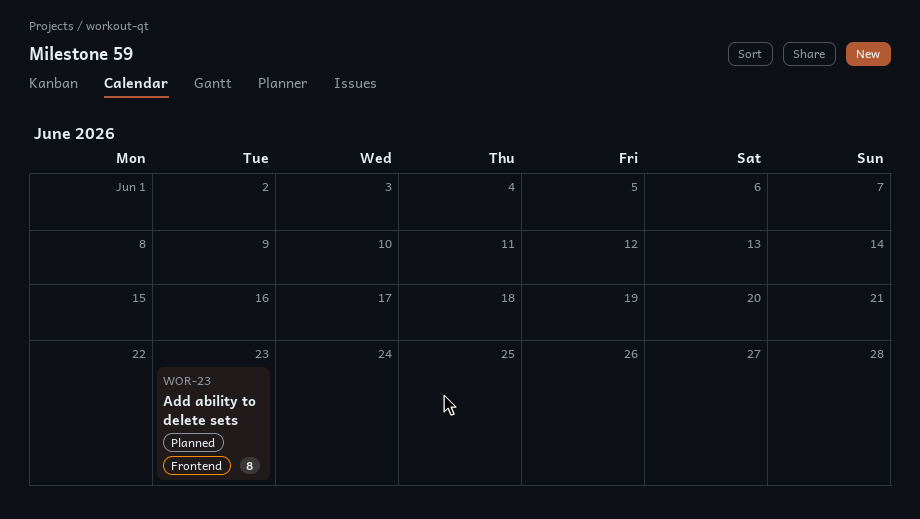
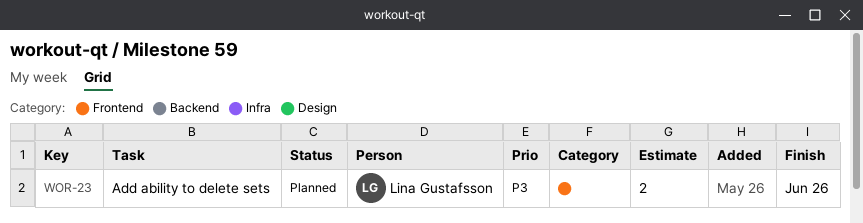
WOR-23, estimate: 8 -> 2
WOR-23, due: Jun 23 -> Jun 26

